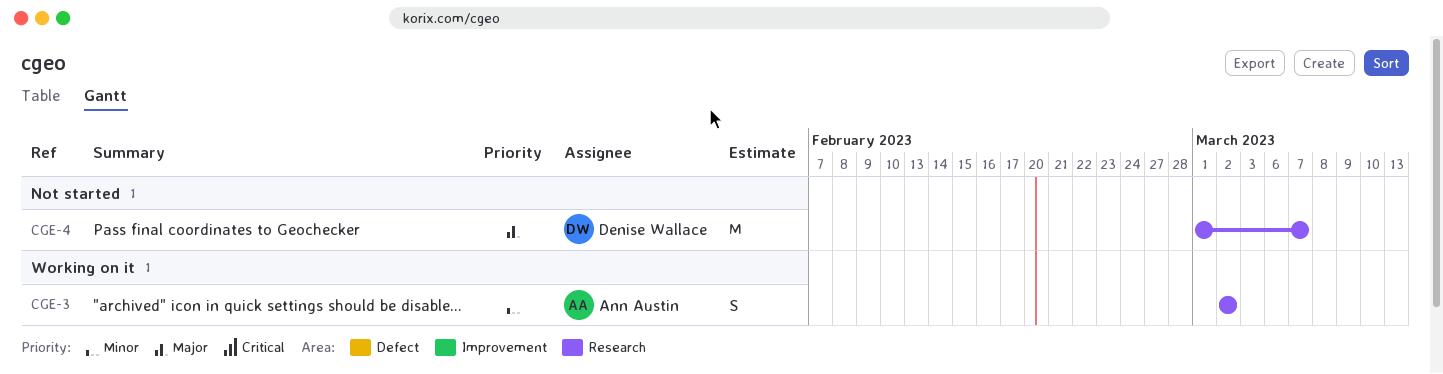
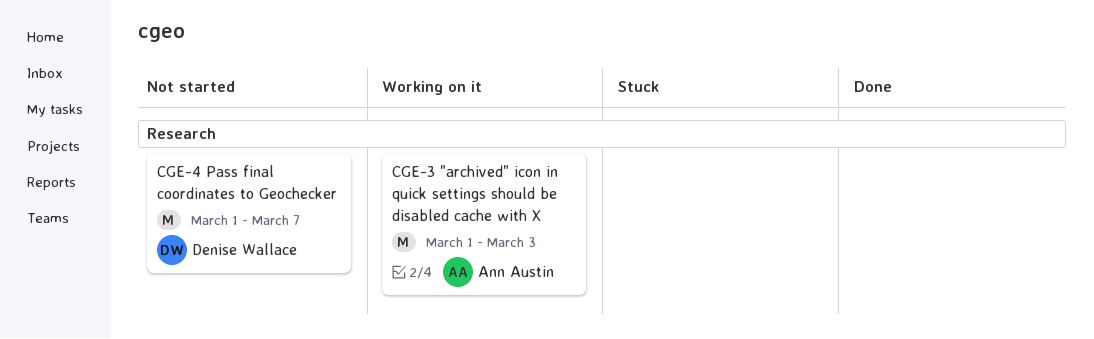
CGE-3, estimate: S -> M
CGE-3, start: Mar 2 -> Mar 1
CGE-3, due: Mar 2 -> Mar 3

